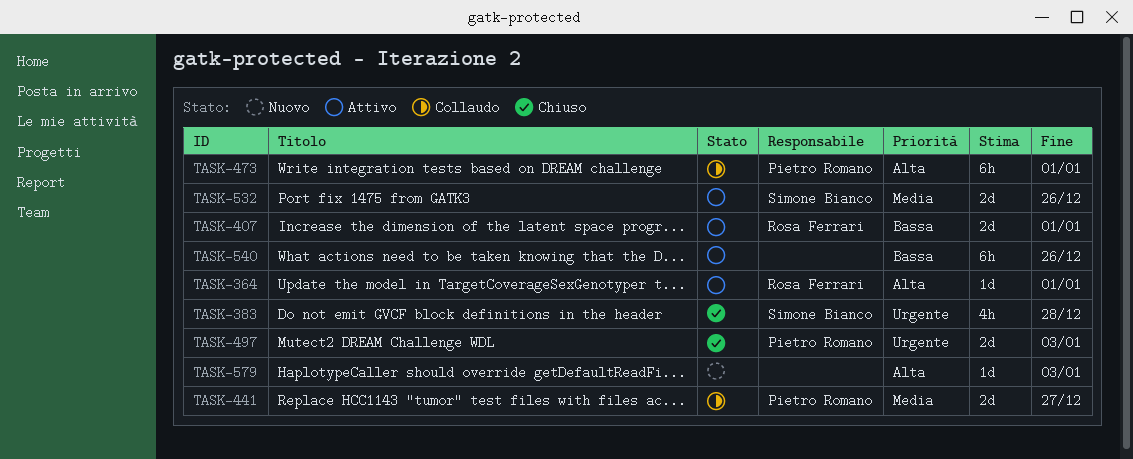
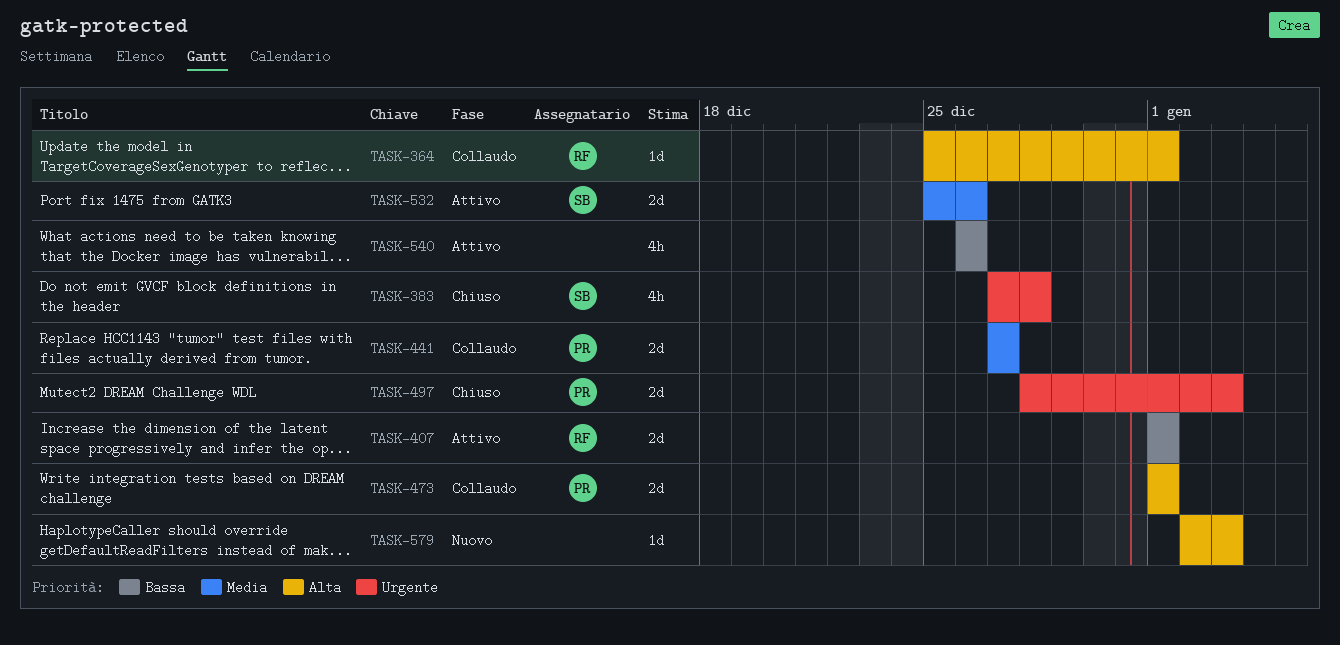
TASK-364, status: Attivo -> Collaudo
TASK-473, estimate: 6h -> 2d
TASK-540, estimate: 6h -> 4h

